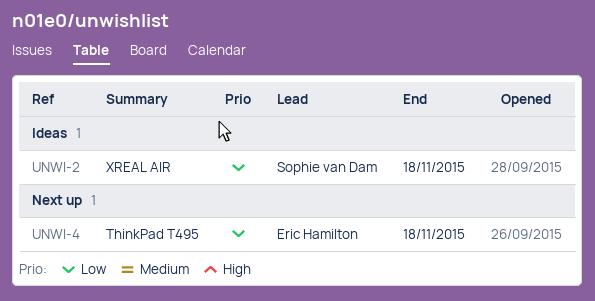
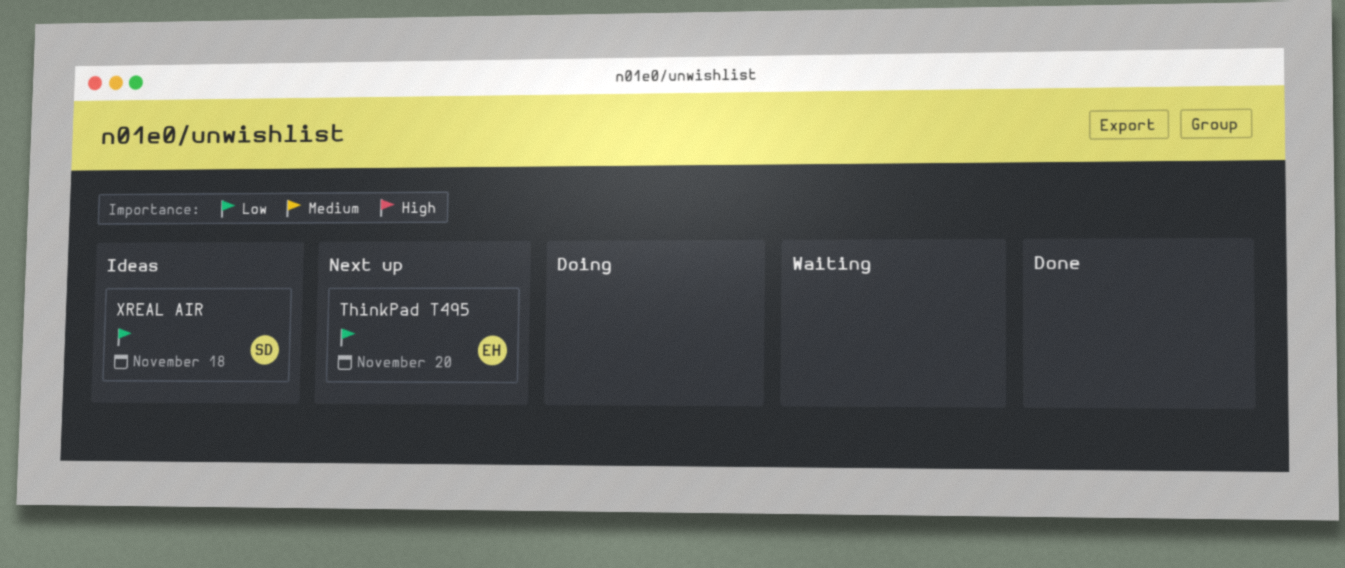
ThinkPad T495, due: Nov 18 -> Nov 20

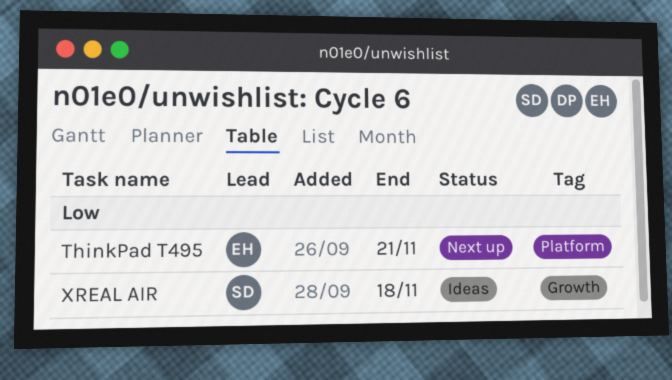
ThinkPad T495, due: Nov 20 -> Nov 21

